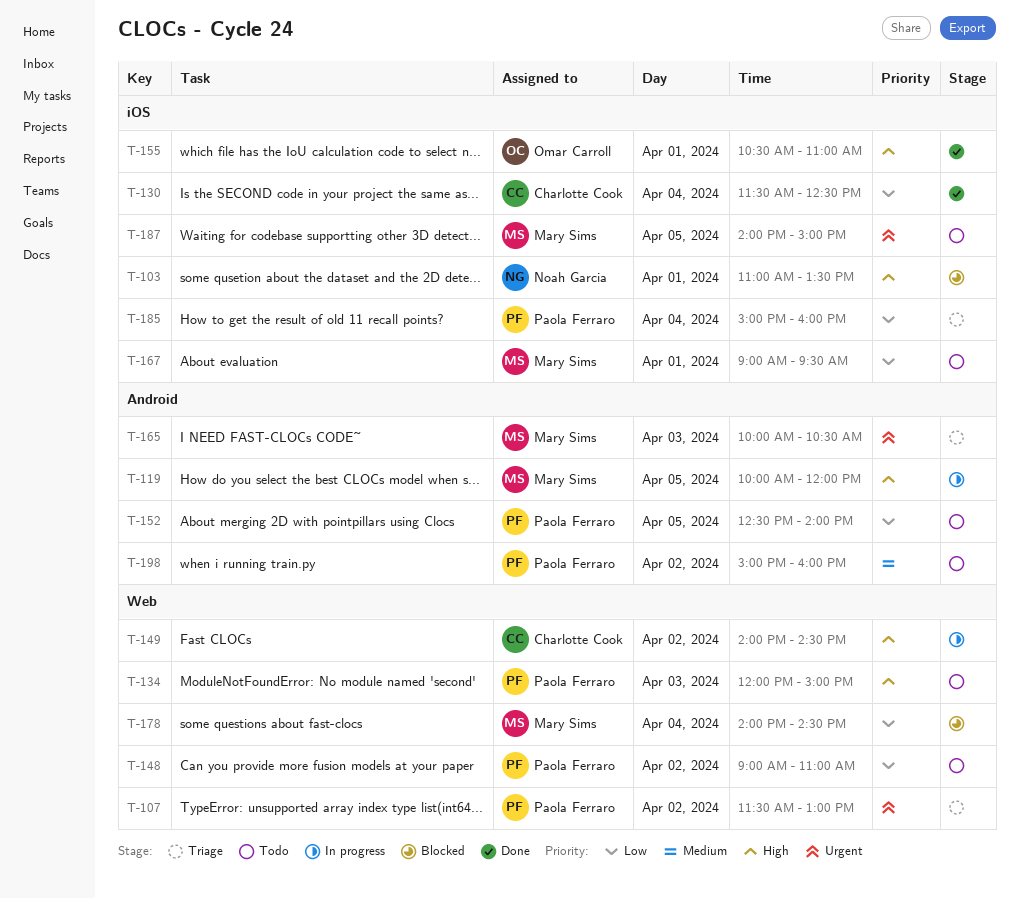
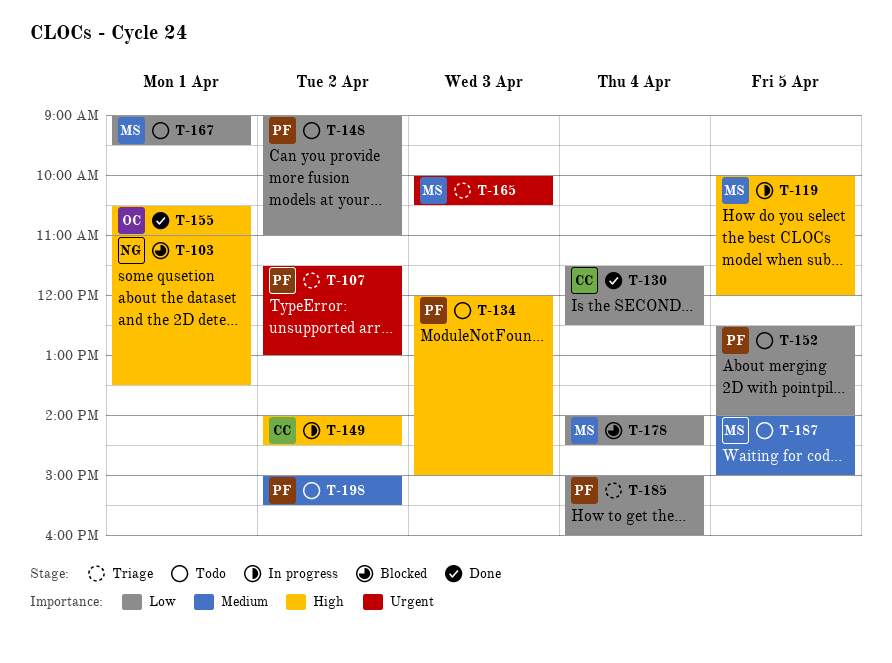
T-187, priority: Urgent -> Medium
T-198, ends: 16:00 -> 15:30

